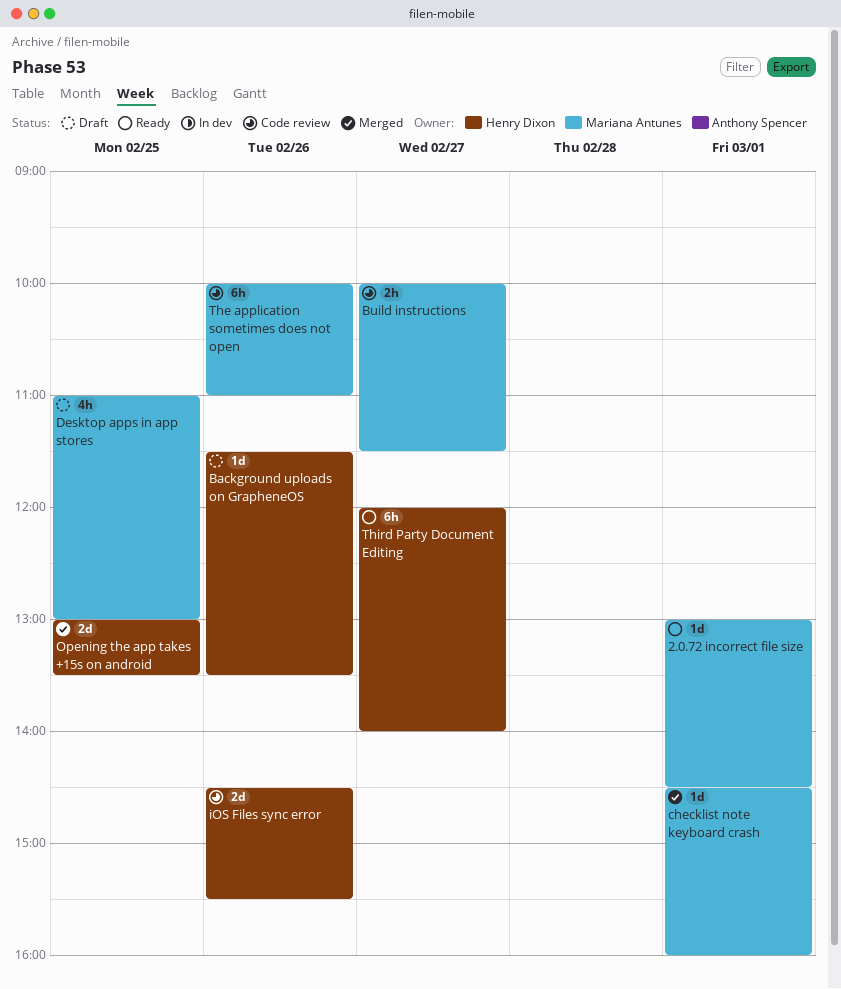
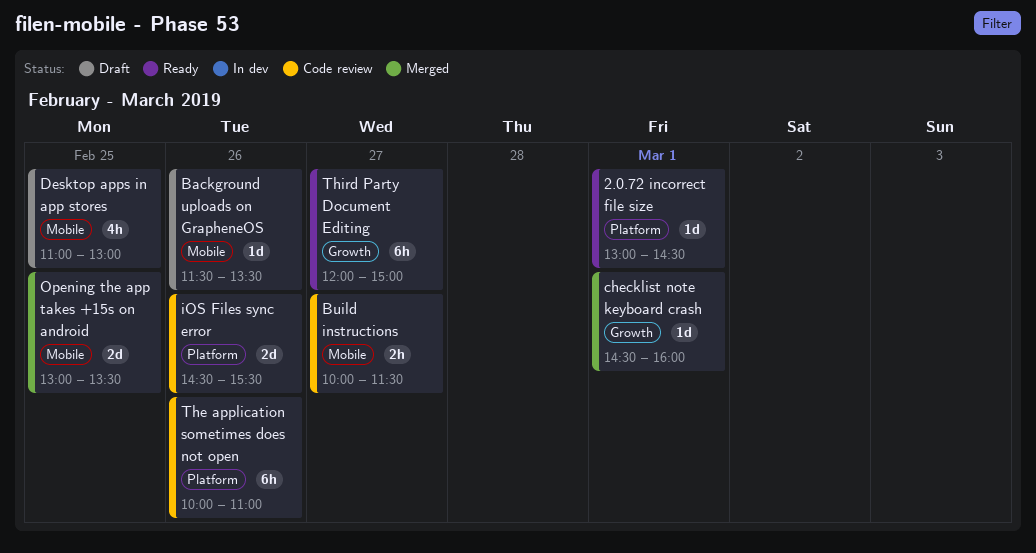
Third Party Document Editing, ends: 14:00 -> 15:00

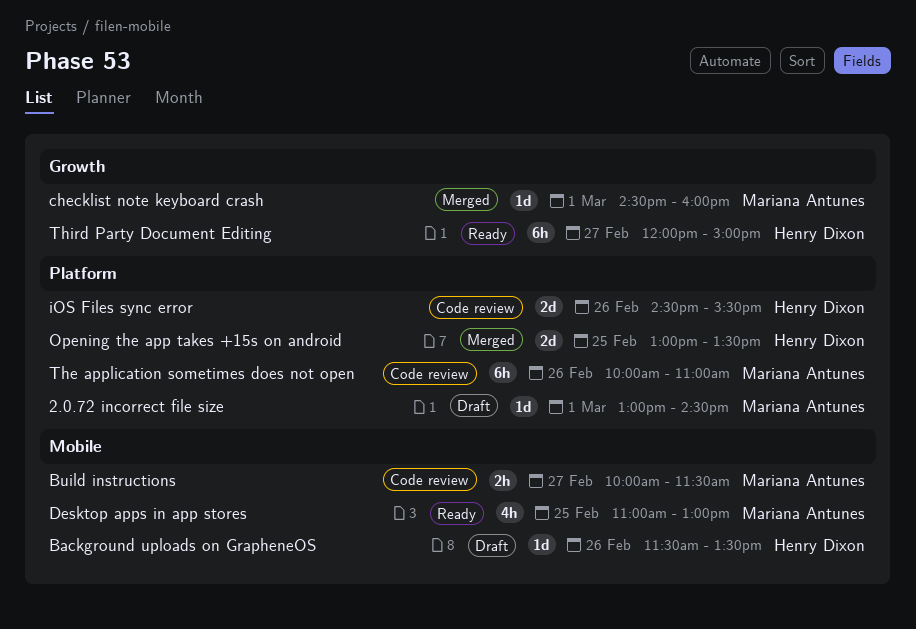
2.0.72 incorrect file size, status: Ready -> Draft
Desktop apps in app stores, status: Draft -> Ready
Opening the app takes +15s on android, label: Mobile -> Platform

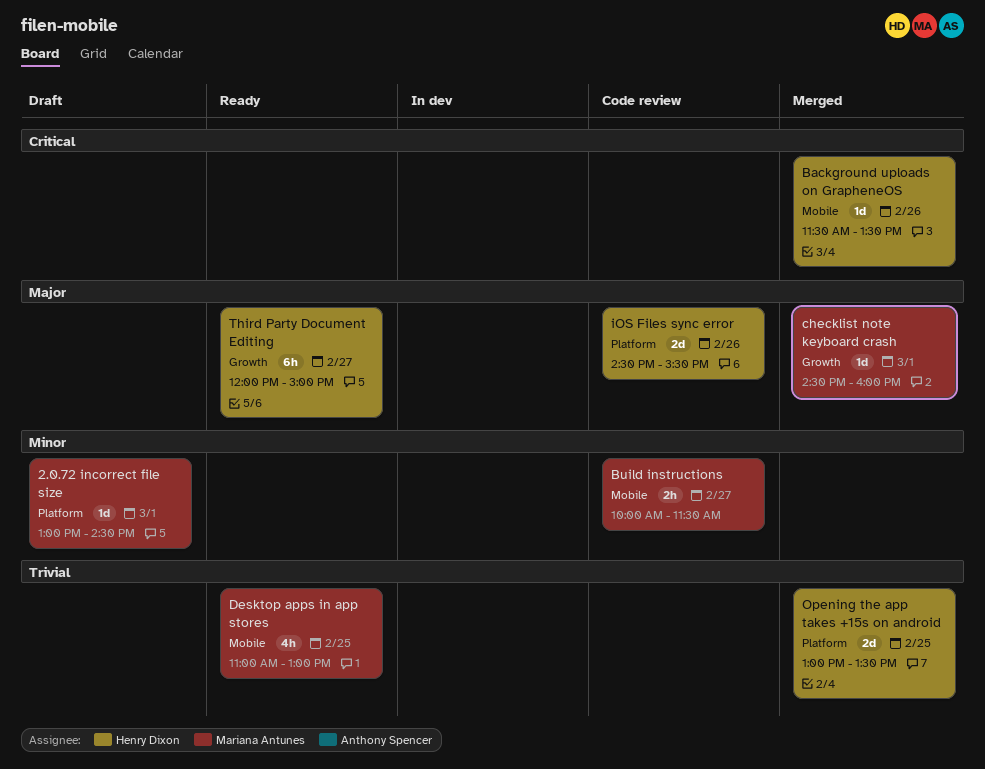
Background uploads on GrapheneOS, status: Draft -> Merged
The application sometimes does not open: present -> none

